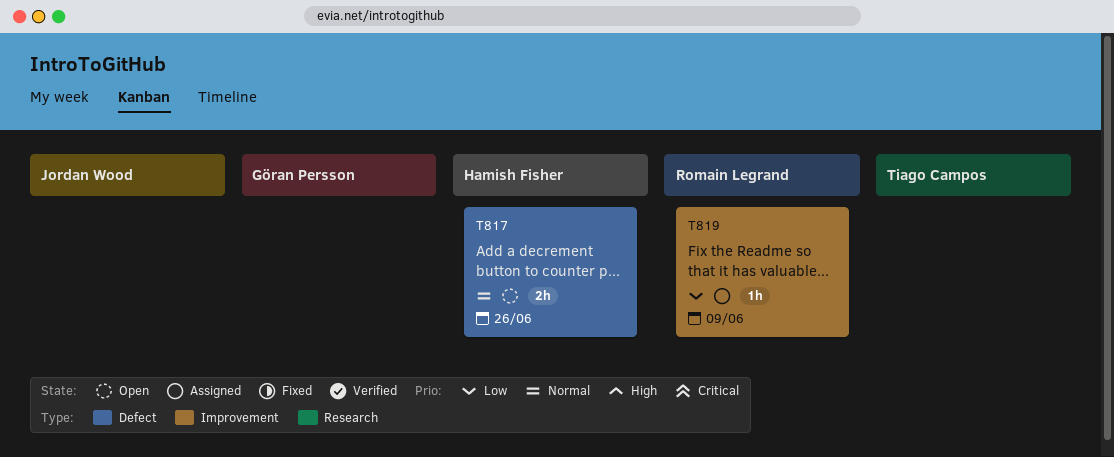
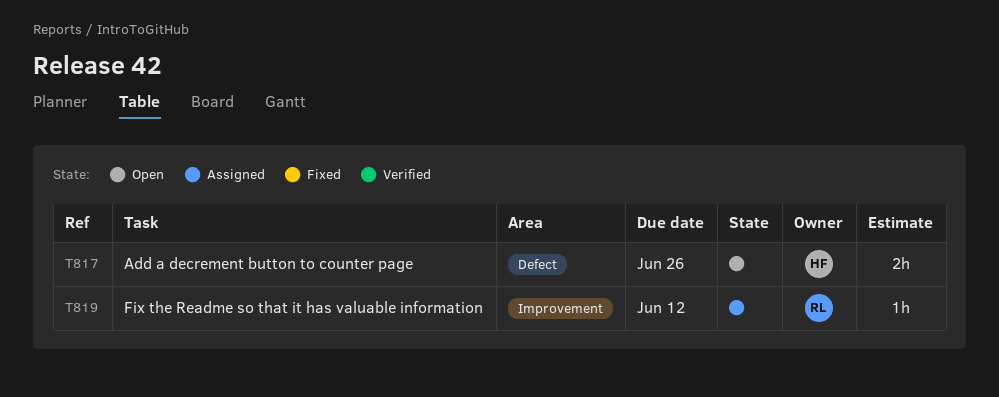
T819, due: Jun 9 -> Jun 12

